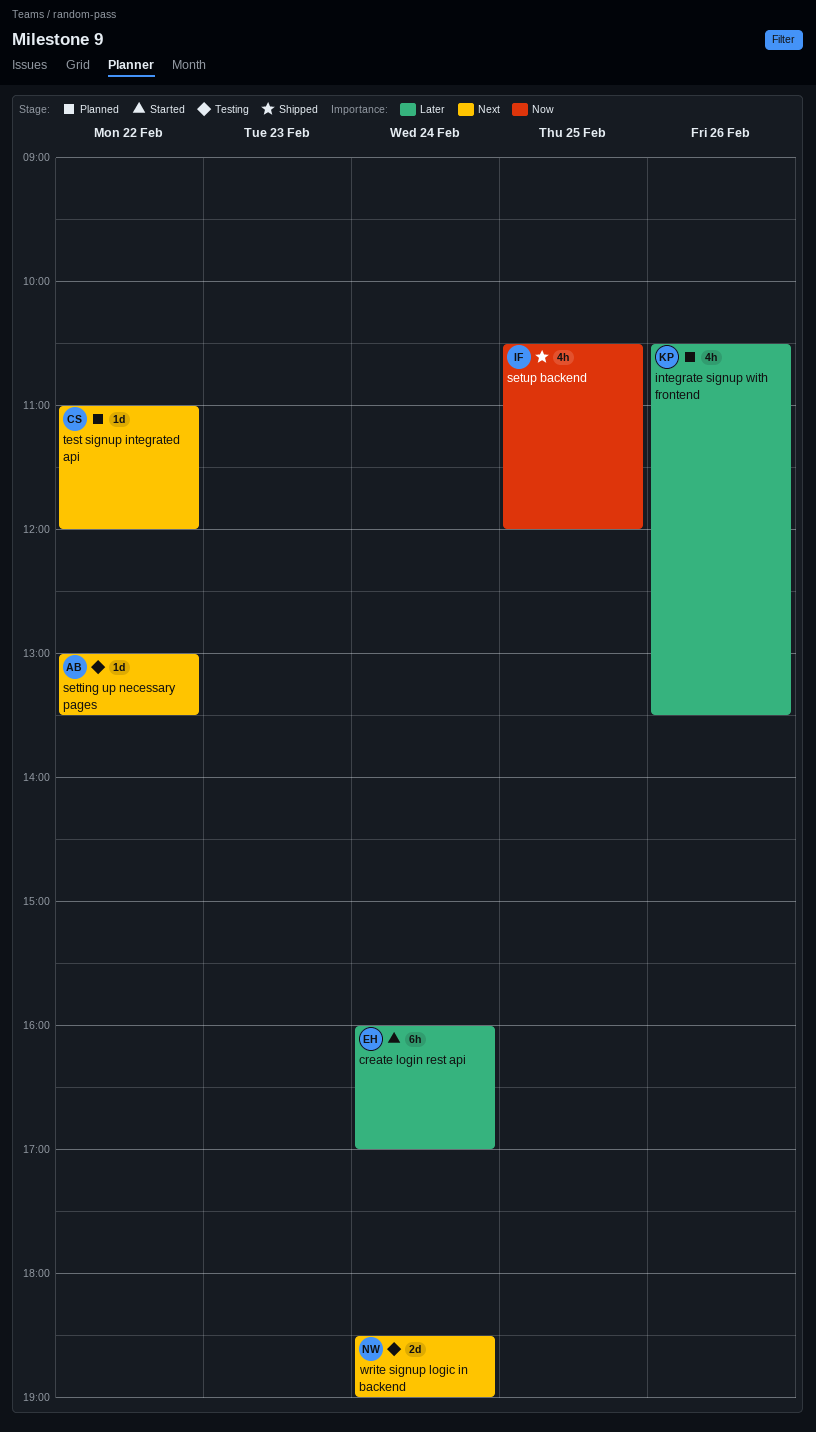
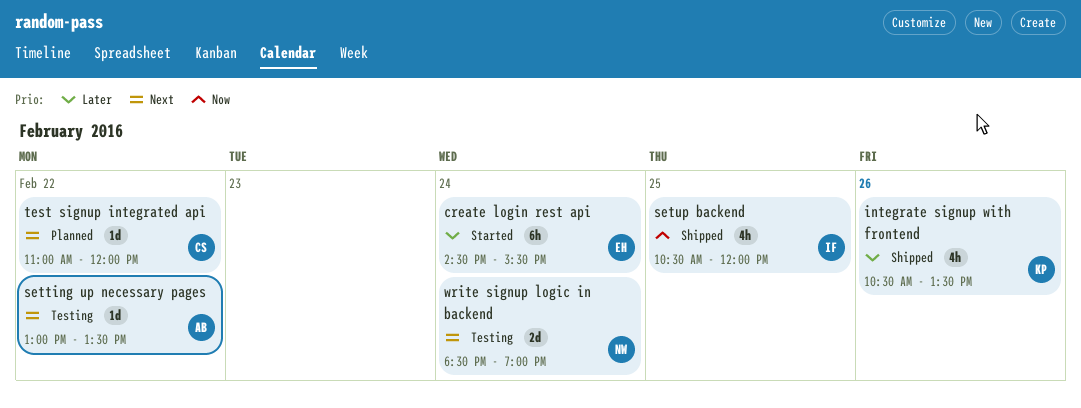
create login rest api, begins: 16:00 -> 14:30
create login rest api, ends: 17:00 -> 15:30
integrate signup with frontend, status: Planned -> Shipped

